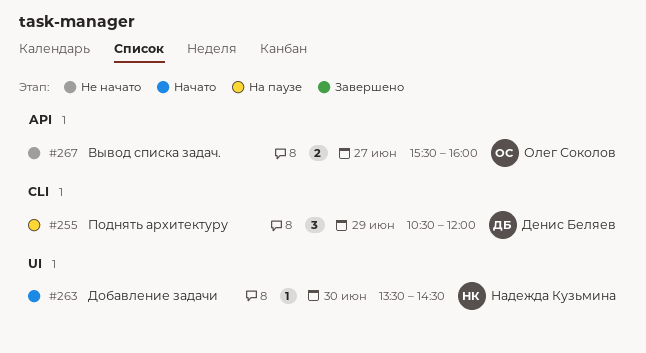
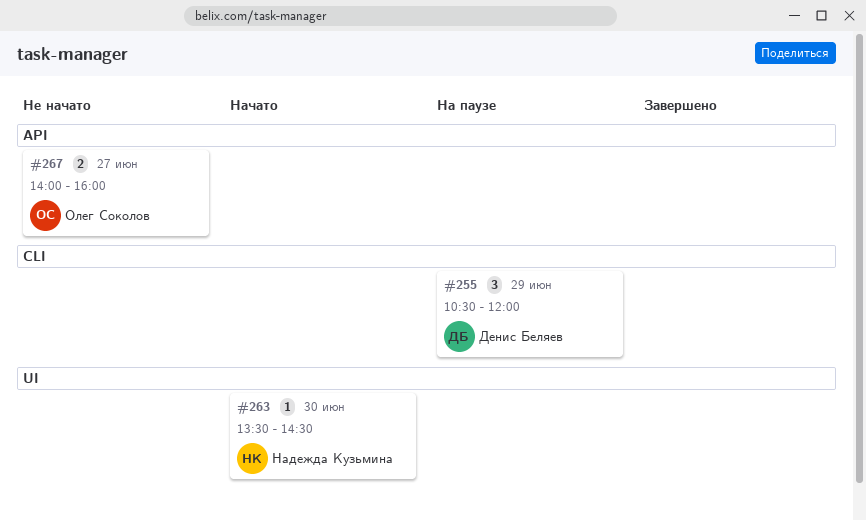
#267, begins: 15:30 -> 14:00

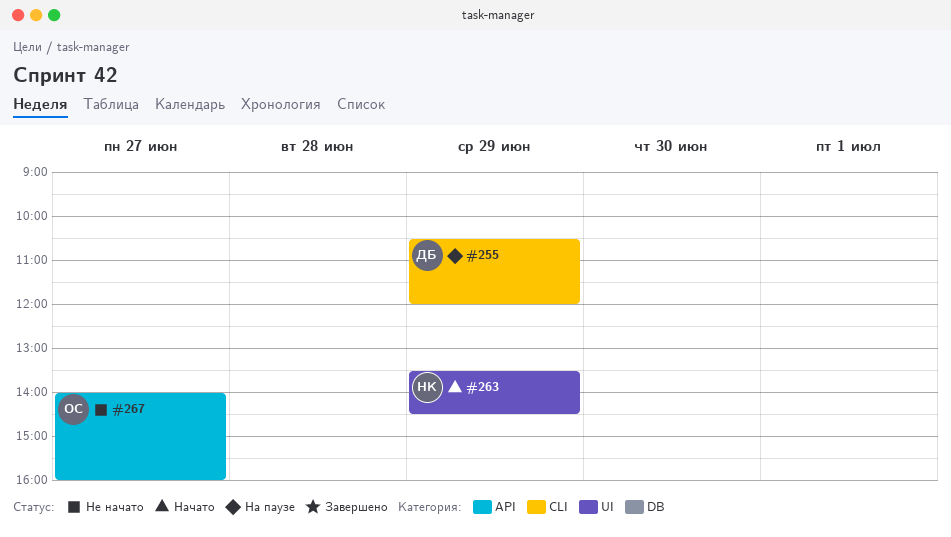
#263, day: Jun 30 -> Jun 29

